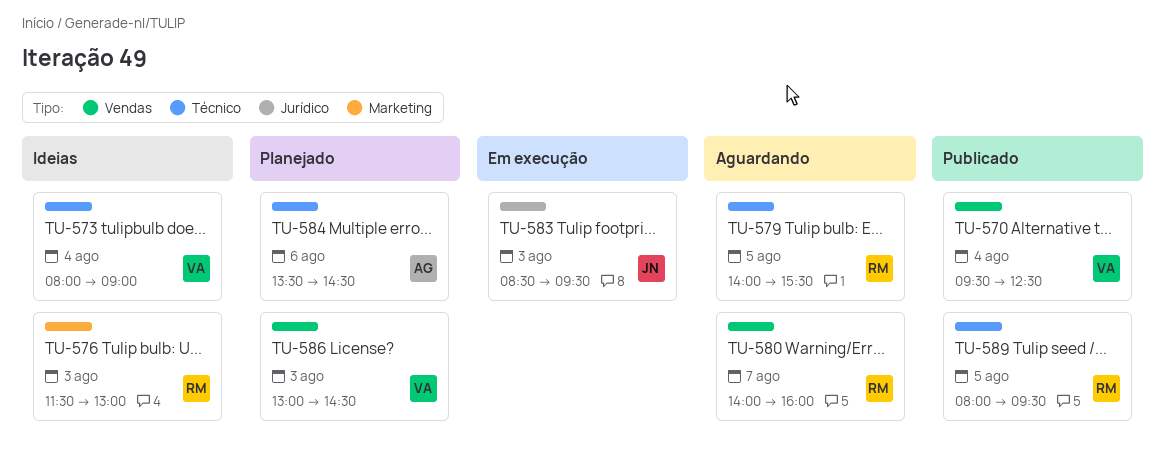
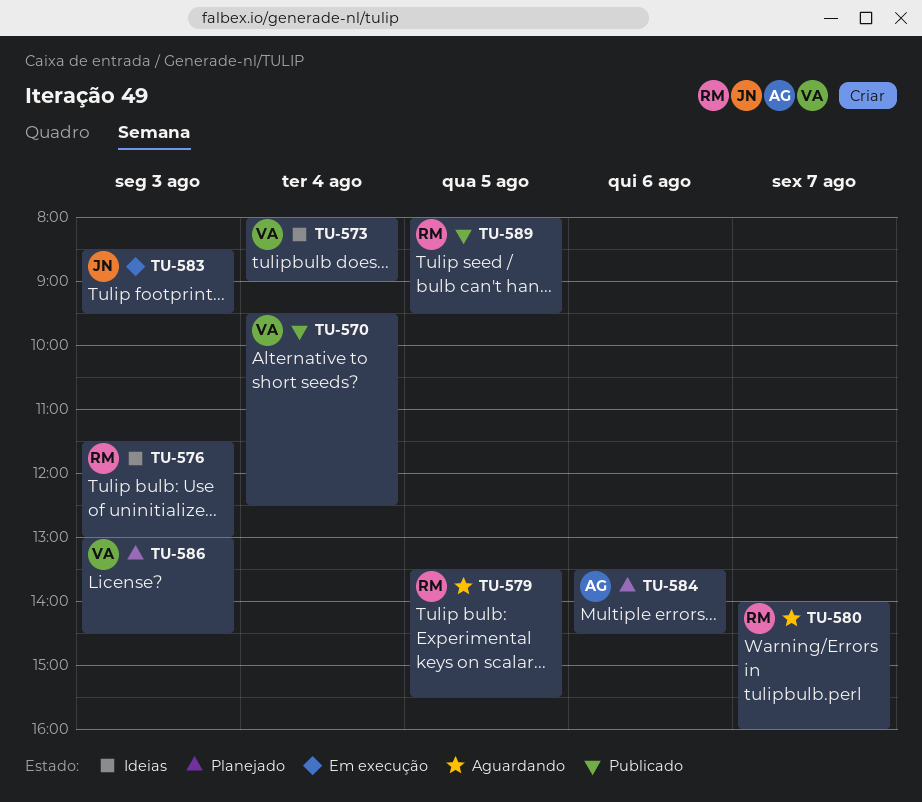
TU-579, begins: 14:00 -> 13:30

